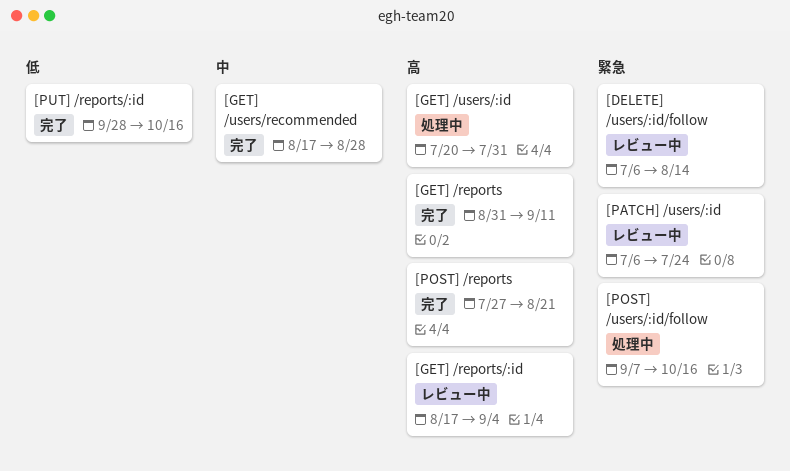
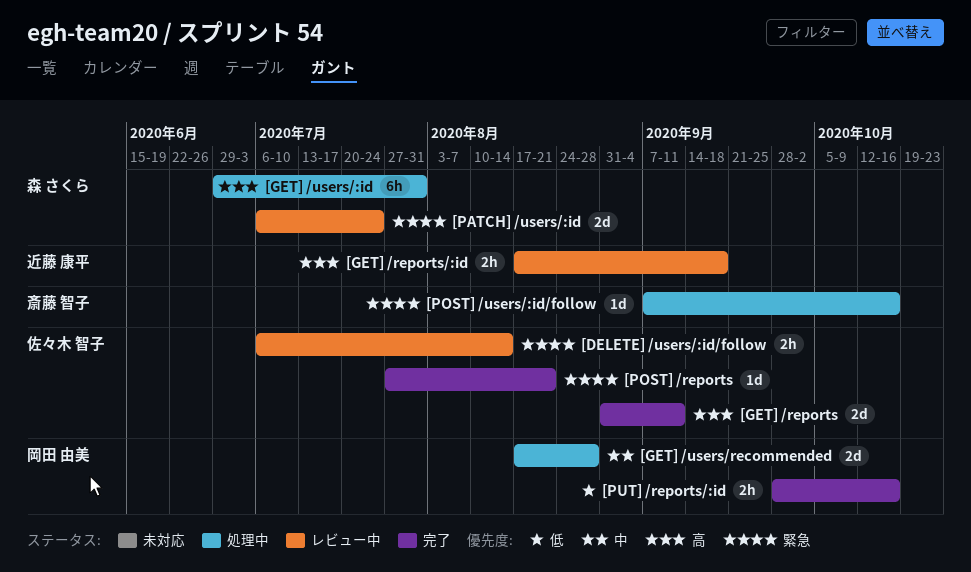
[GET] /reports/:id, due: Sep 4 -> Sep 18
[GET] /users/:id, start: Jul 20 -> Jun 29
[GET] /users/recommended, status: 完了 -> 処理中
[POST] /reports, priority: 高 -> 緊急

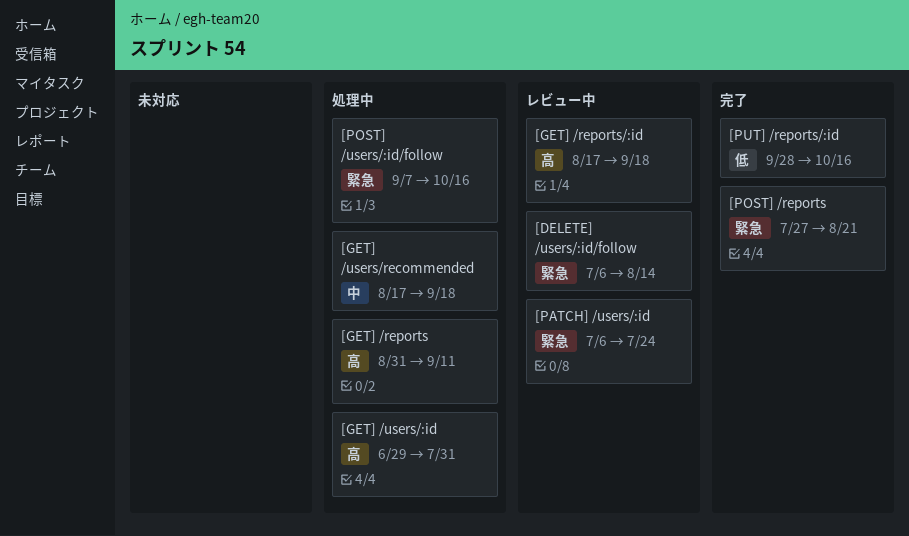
[GET] /reports, status: 完了 -> 処理中
[GET] /users/recommended, due: Aug 28 -> Sep 18

